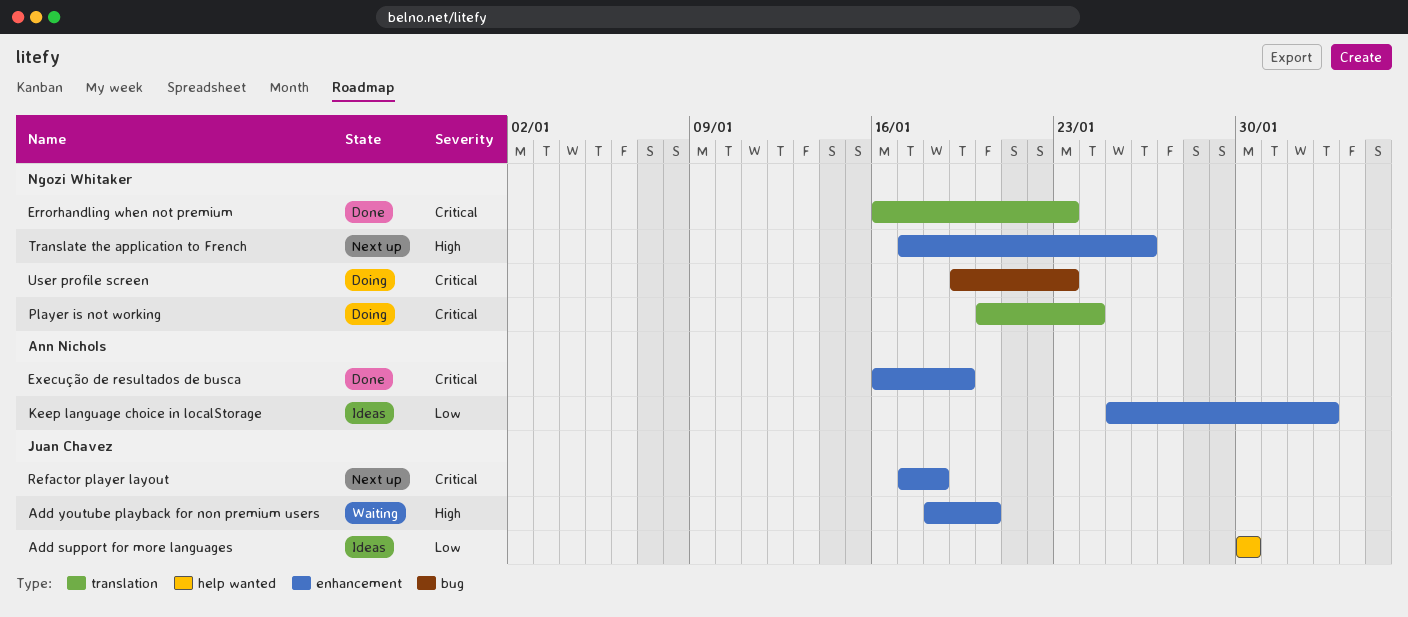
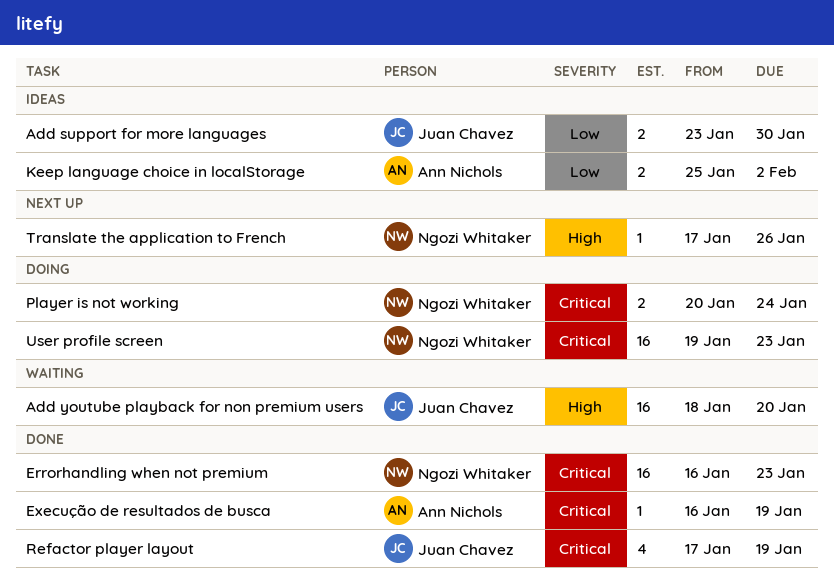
Add support for more languages, start: Jan 30 -> Jan 23
Refactor player layout, status: Next up -> Done
Refactor player layout, due: Jan 18 -> Jan 19

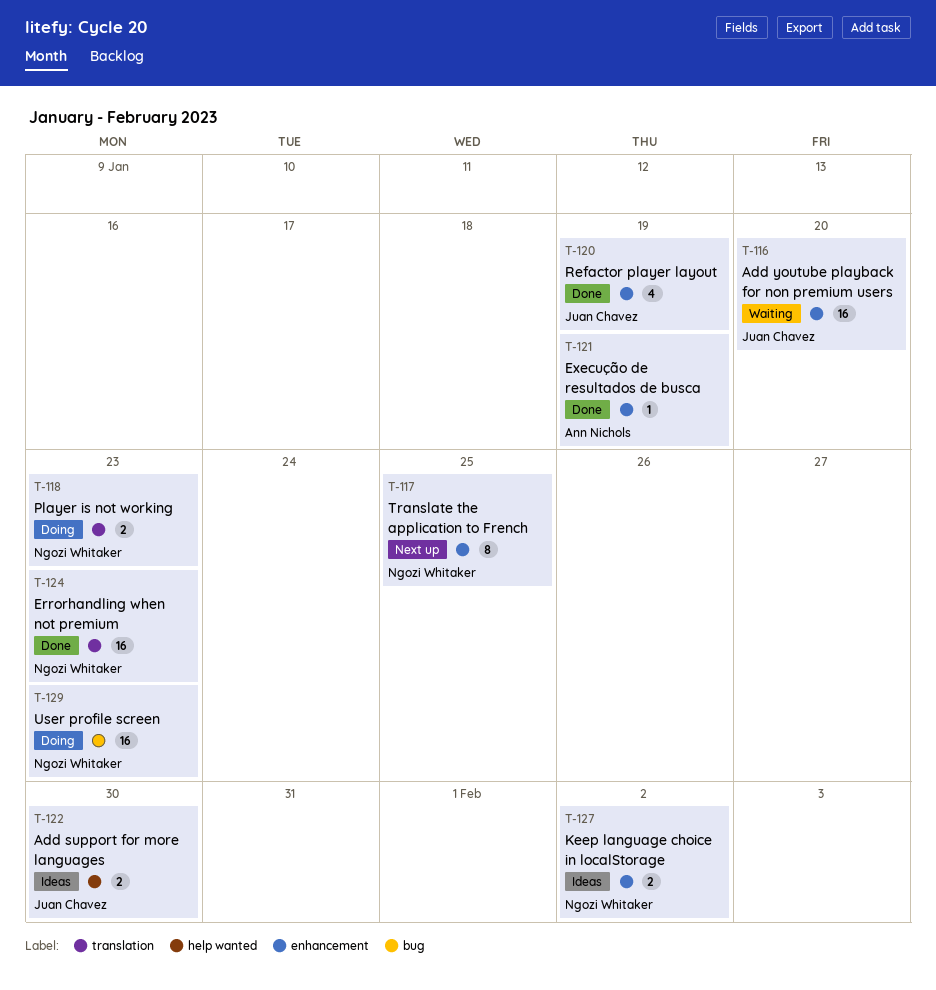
Keep language choice in localStorage, owner: Ann Nichols -> Ngozi Whitaker
Player is not working, due: Jan 24 -> Jan 23
Translate the application to French, estimate: 1 -> 8
Translate the application to French, due: Jan 26 -> Jan 25

